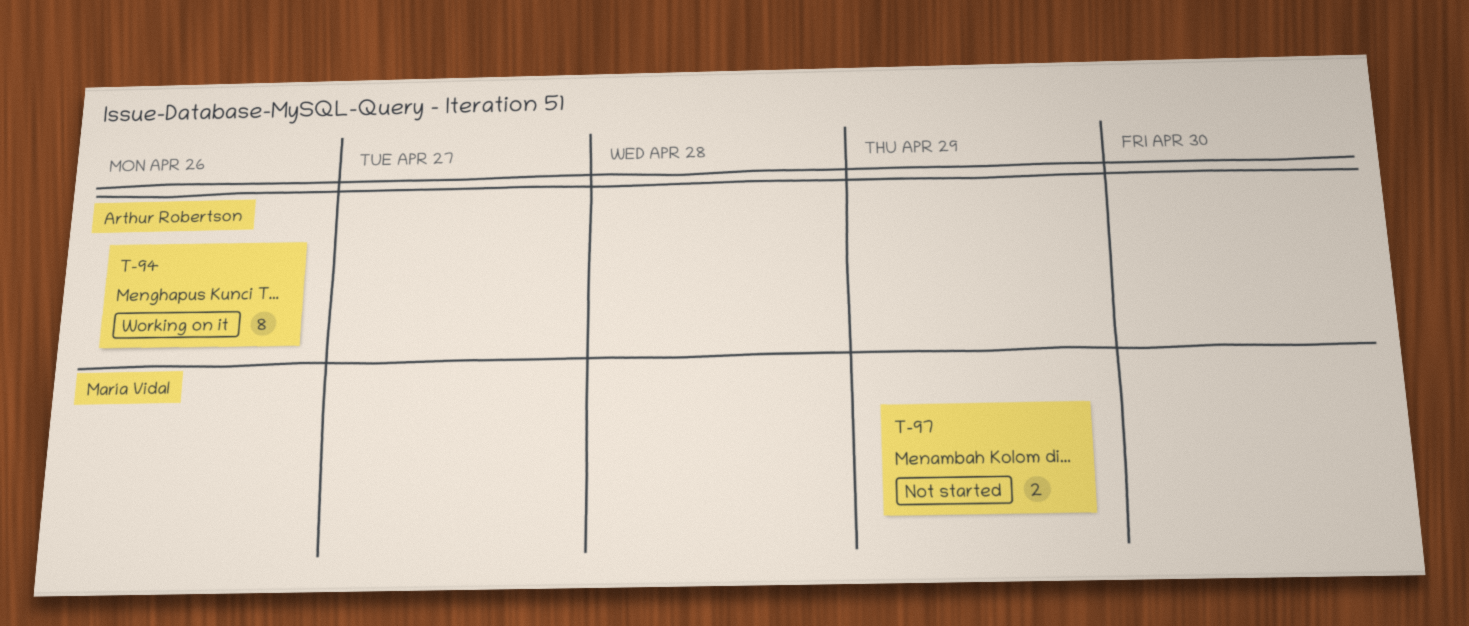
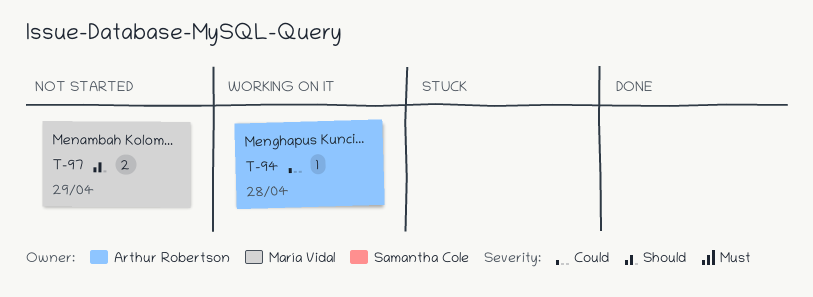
T-94, estimate: 8 -> 1
T-94, due: Apr 26 -> Apr 28

